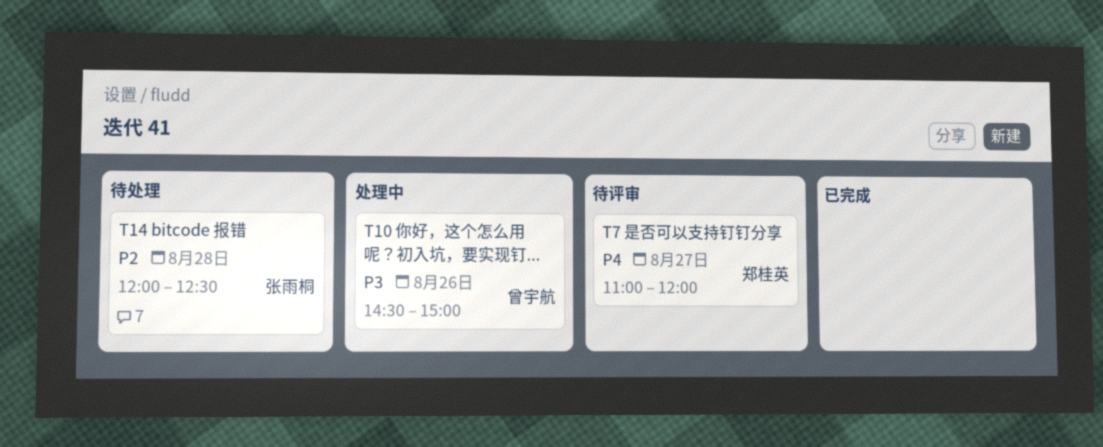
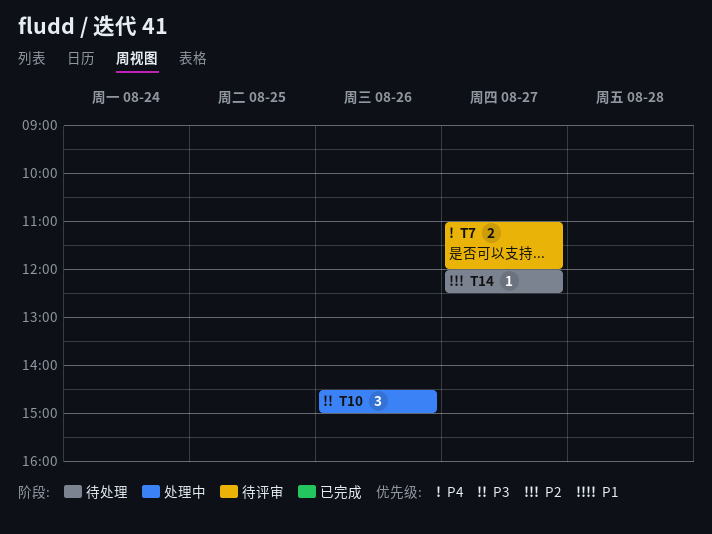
T14, day: Aug 28 -> Aug 27

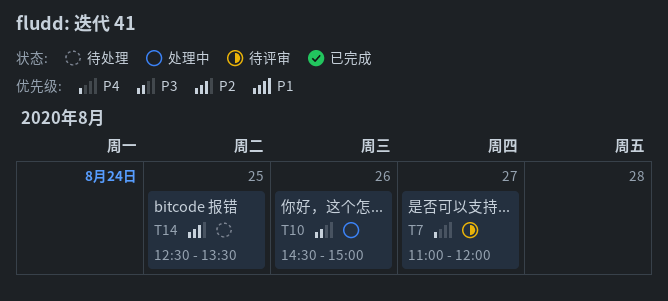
T14, day: Aug 27 -> Aug 25
T14, begins: 12:00 -> 12:30
T14, ends: 12:30 -> 13:30

